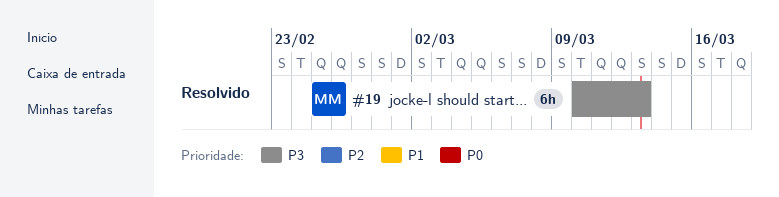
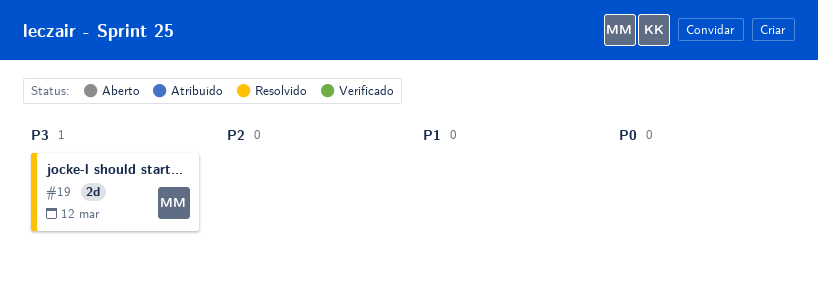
#19, estimate: 6h -> 2d
#19, due: Mar 13 -> Mar 12

